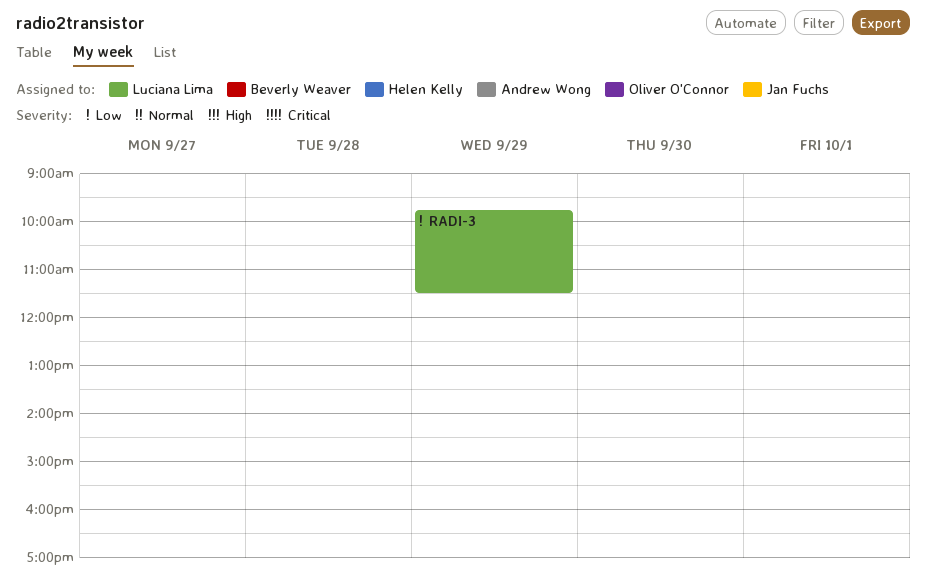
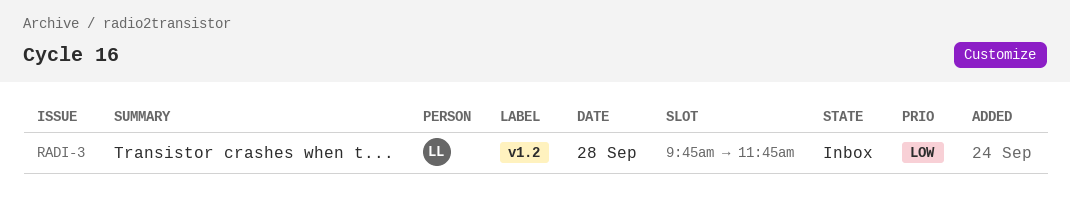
RADI-3, day: Sep 29 -> Sep 28
RADI-3, ends: 11:30 -> 11:45

